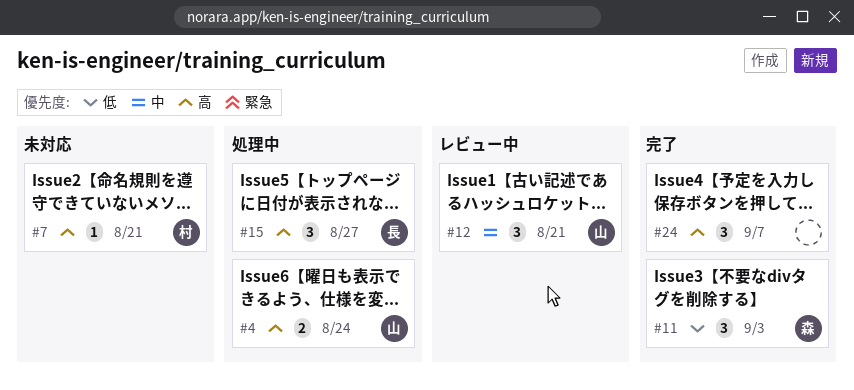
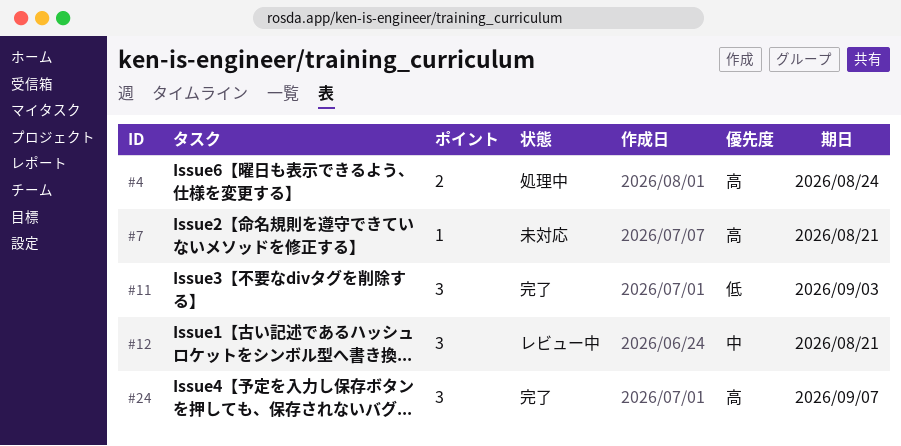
#15: present -> none

